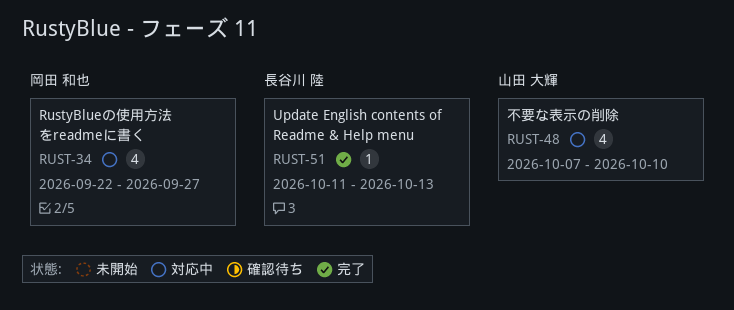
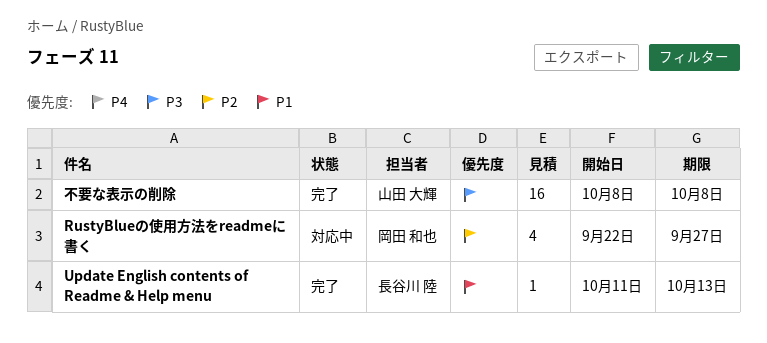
不要な表示の削除, status: 対応中 -> 完了
不要な表示の削除, estimate: 4 -> 16
不要な表示の削除, start: Oct 7 -> Oct 8
不要な表示の削除, due: Oct 10 -> Oct 8

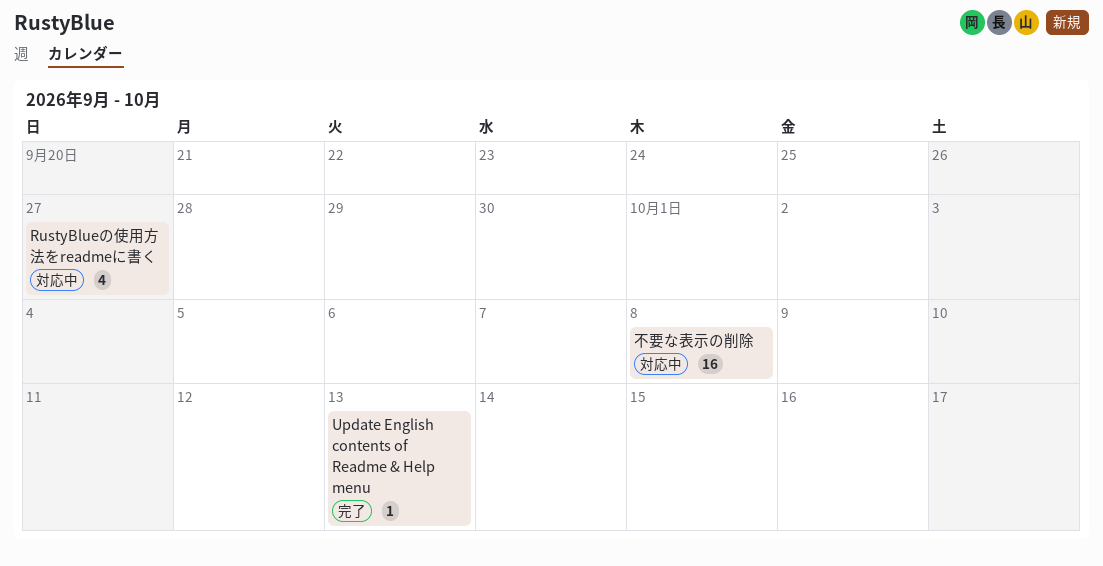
不要な表示の削除, status: 完了 -> 対応中

